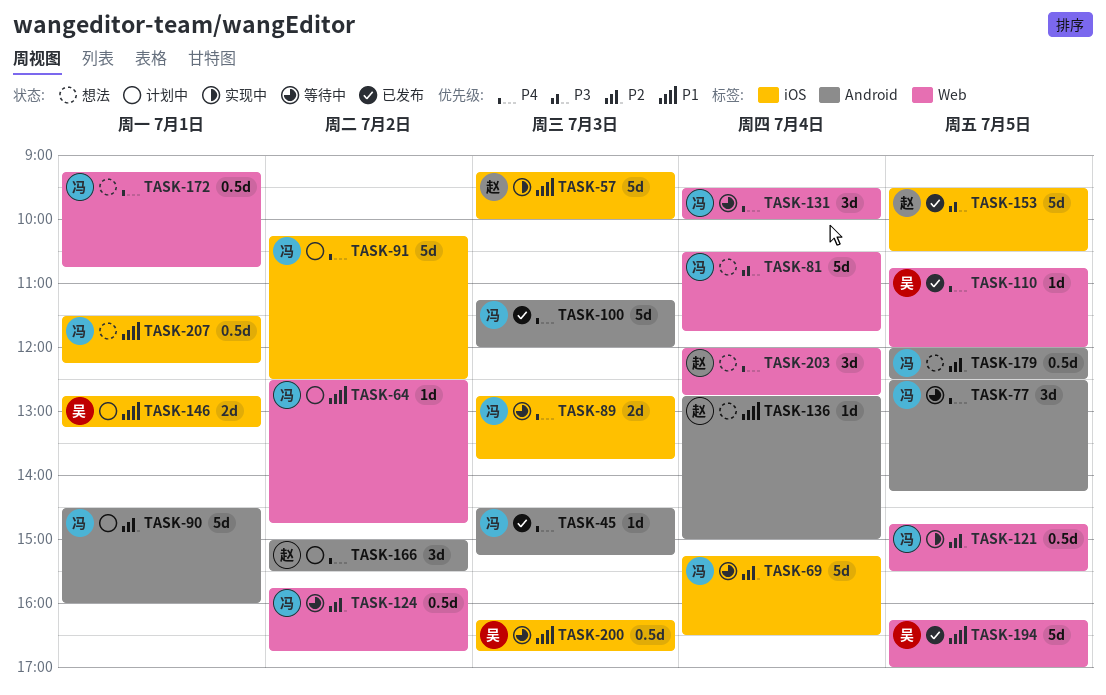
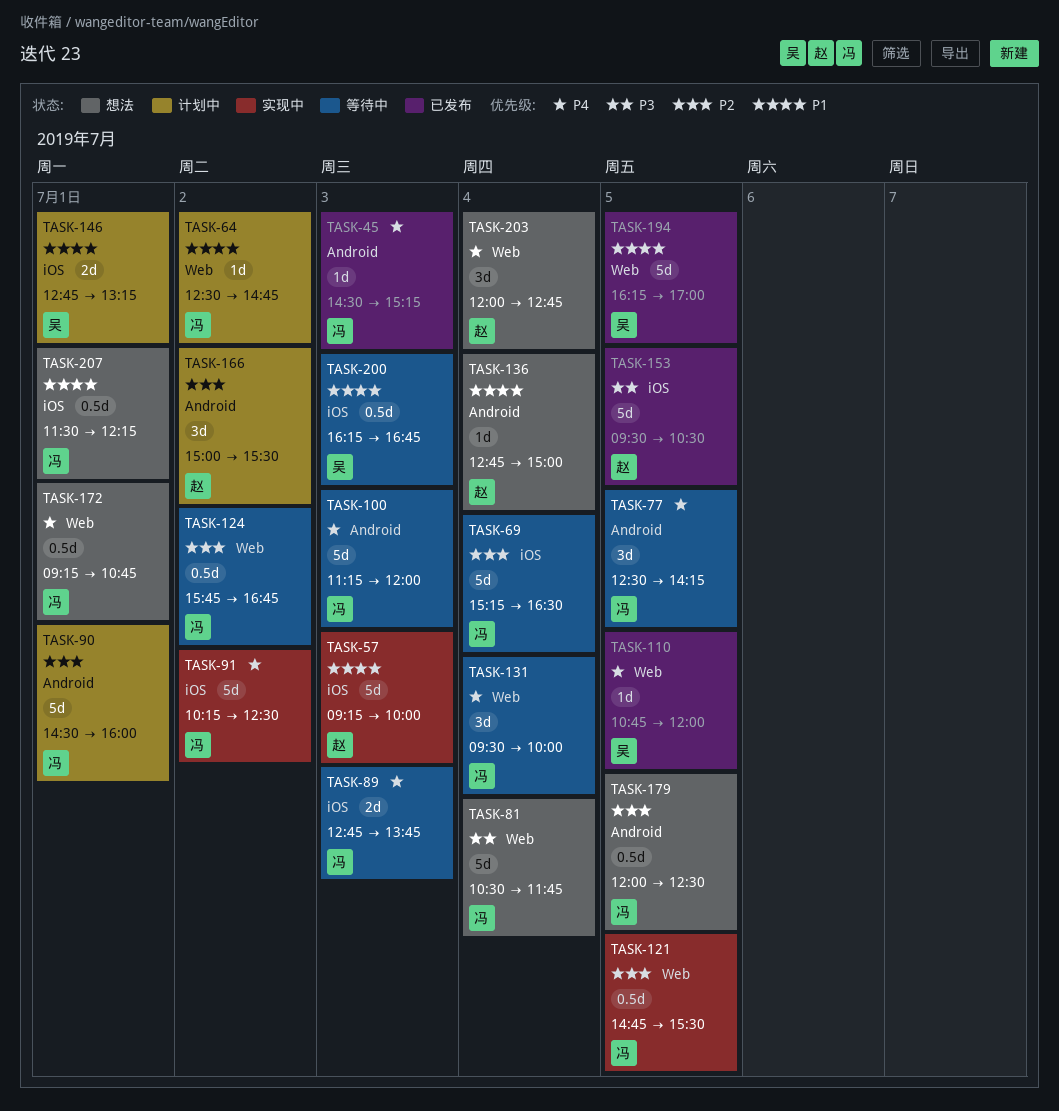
TASK-91, status: 计划中 -> 实现中
TASK-100, status: 已发布 -> 等待中
TASK-166, priority: P4 -> P2

